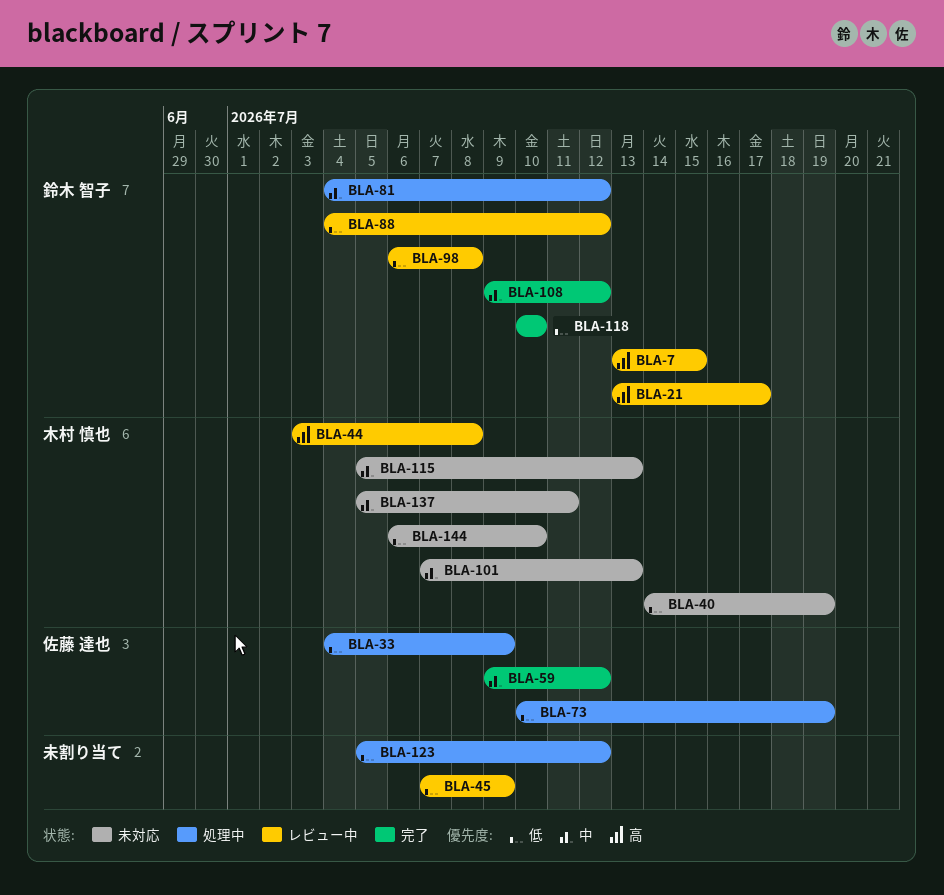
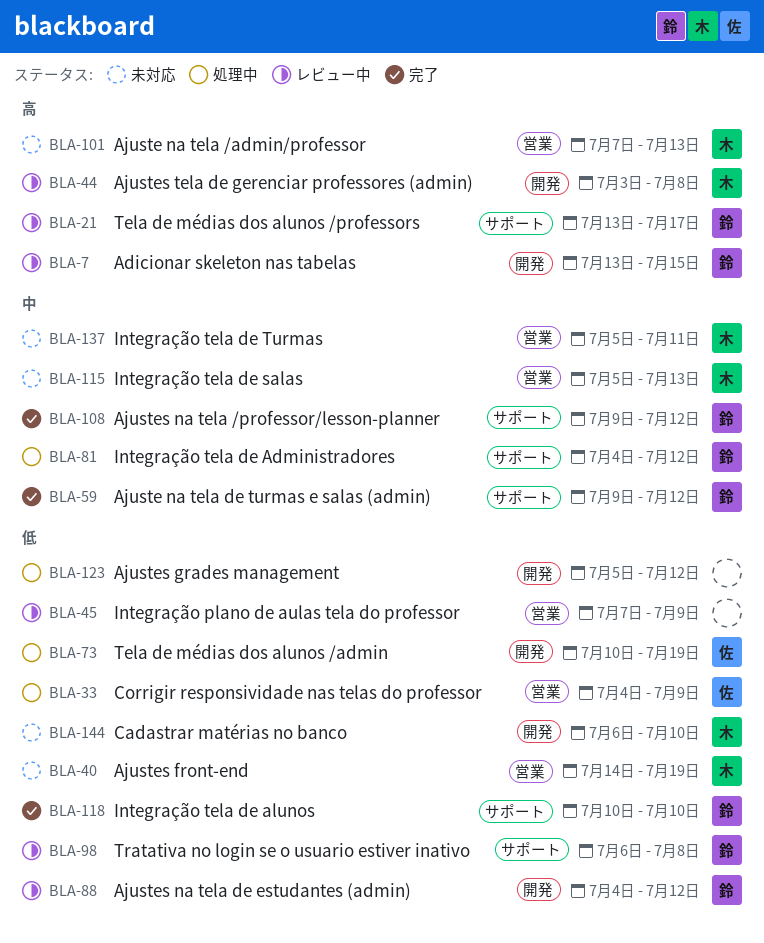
BLA-59, owner: 佐藤 達也 -> 鈴木 智子
BLA-101, priority: 中 -> 高

